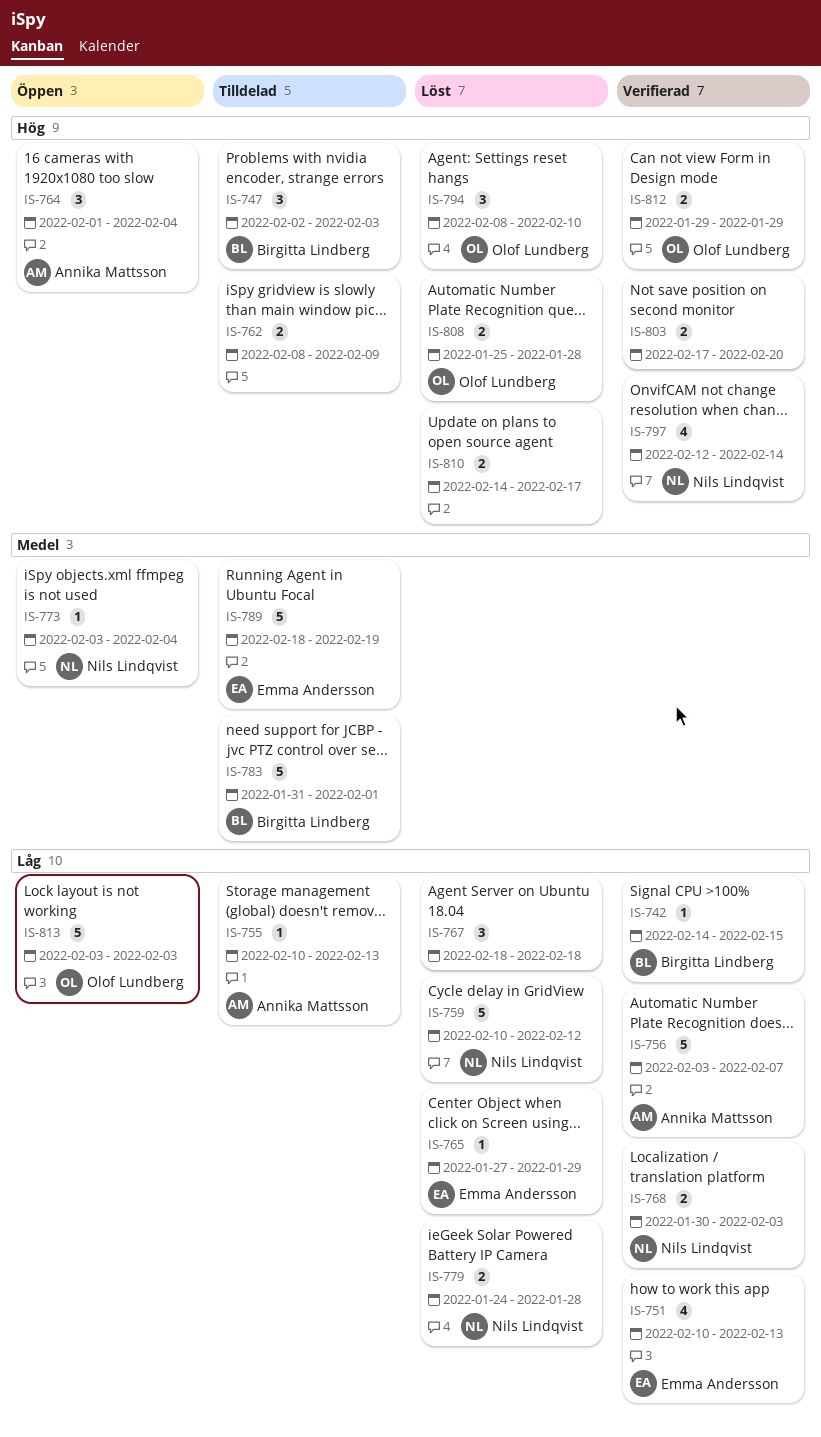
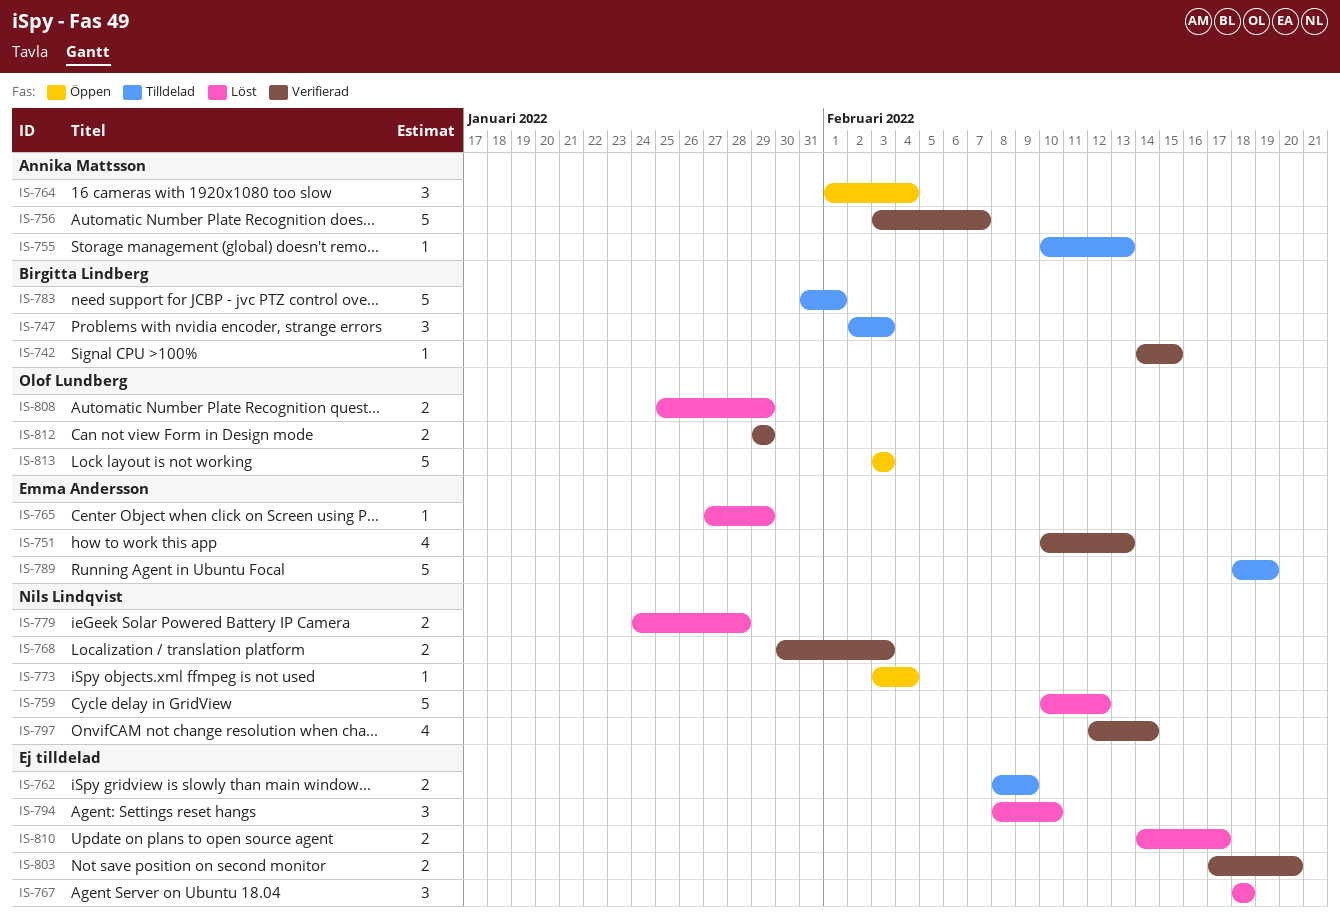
IS-794, owner: Olof Lundberg -> none
IS-808, due: Jan 28 -> Jan 29

